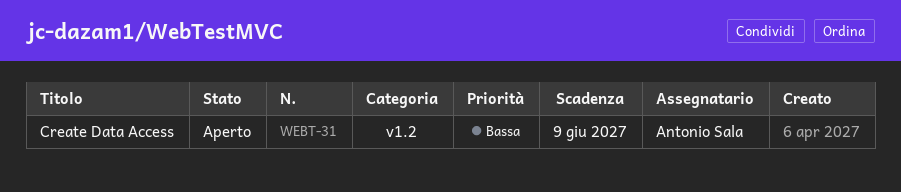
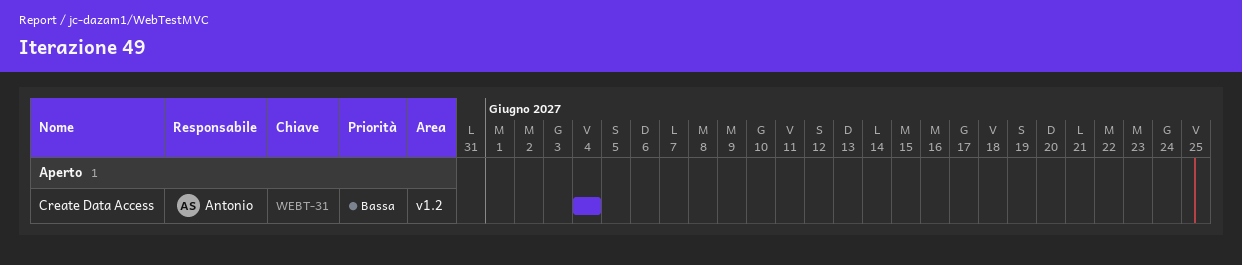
WEBT-31, due: Jun 9 -> Jun 4

